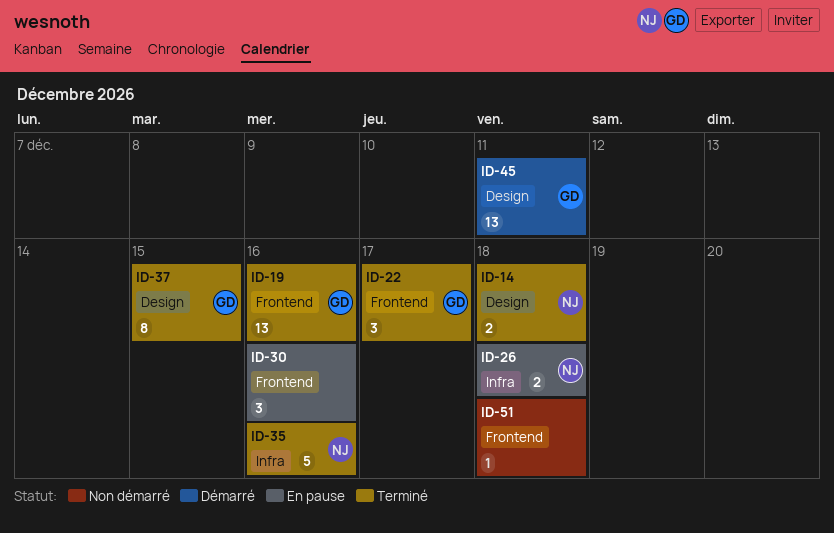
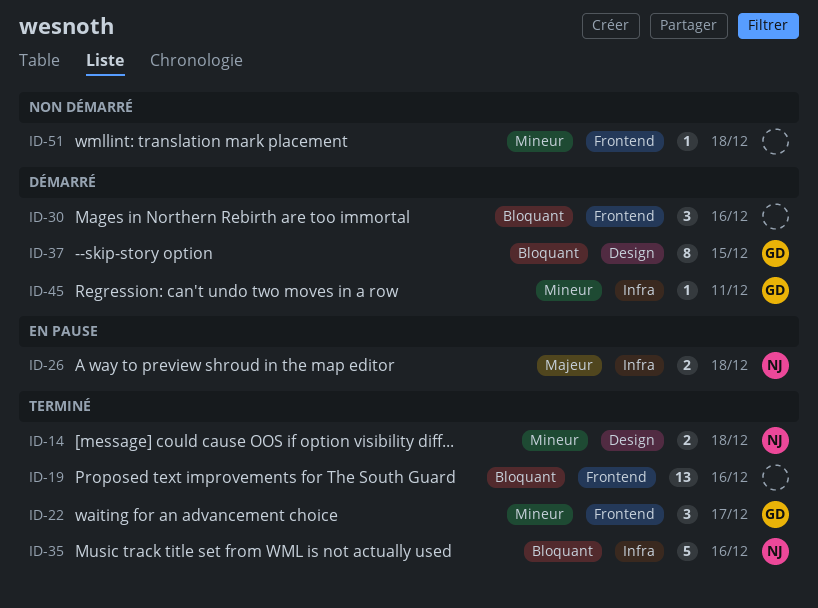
ID-19, owner: GD -> none
ID-30, status: En pause -> Démarré
ID-37, status: Terminé -> Démarré
ID-45, label: Design -> Infra
ID-45, estimate: 13 -> 1

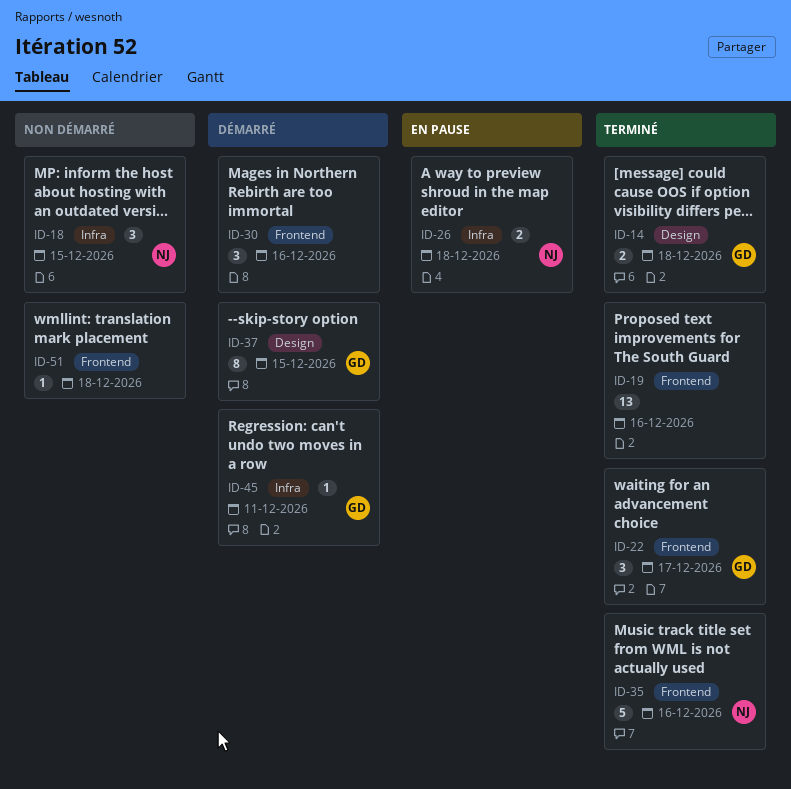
ID-14, owner: NJ -> GD
ID-18: none -> present
ID-35, label: Infra -> Frontend

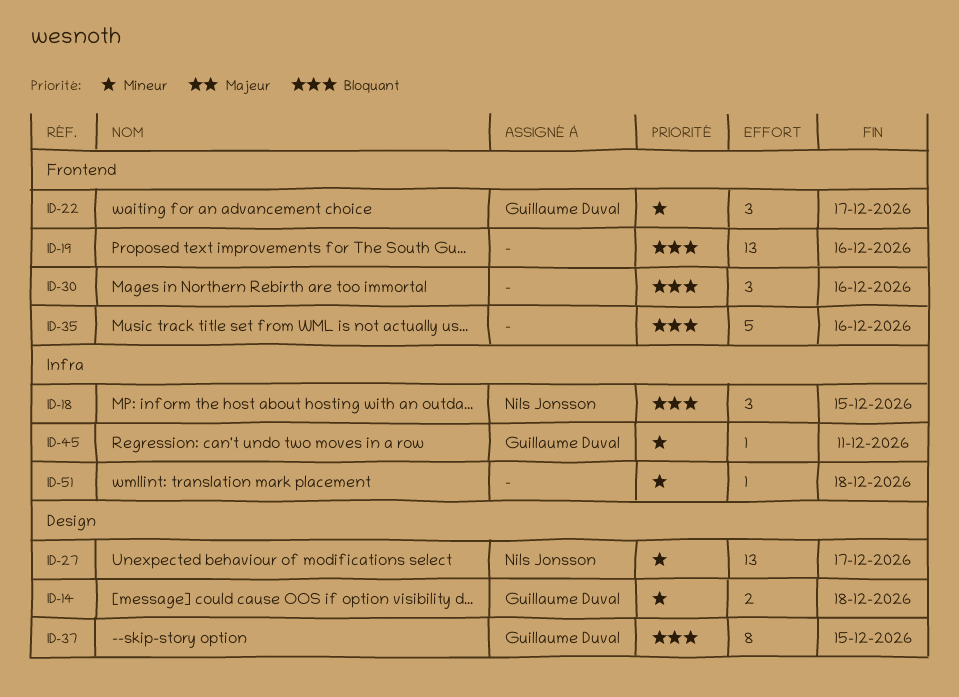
ID-26: present -> none
ID-27: none -> present
ID-35, owner: Nils Jonsson -> none
ID-51, label: Frontend -> Infra

